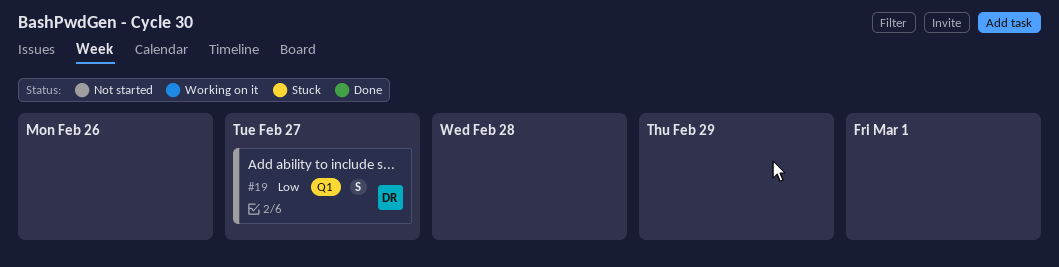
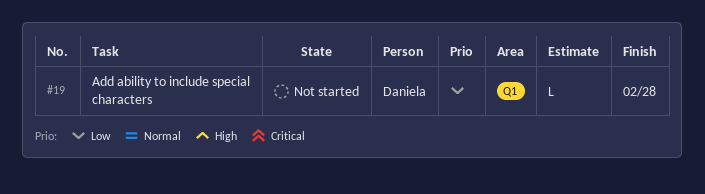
#19, estimate: S -> L
#19, due: Feb 27 -> Feb 28

